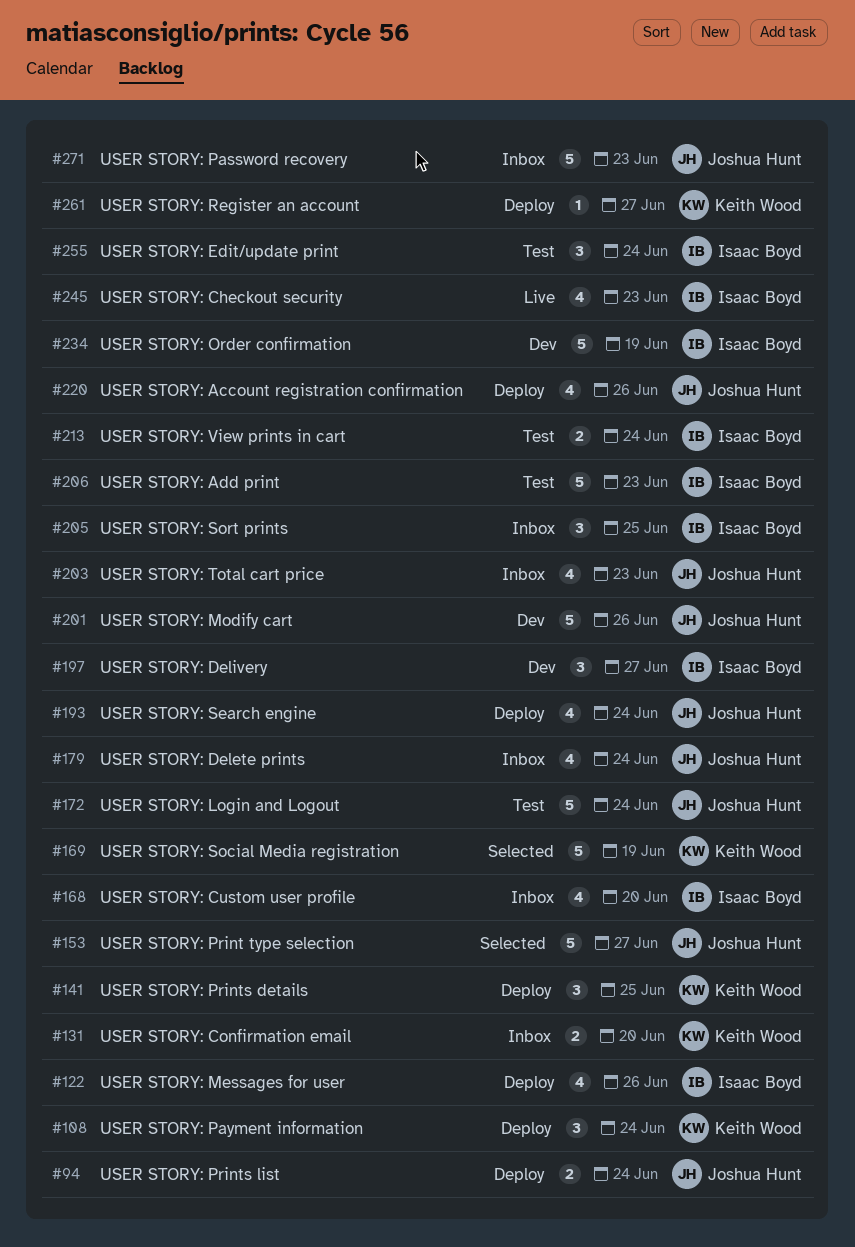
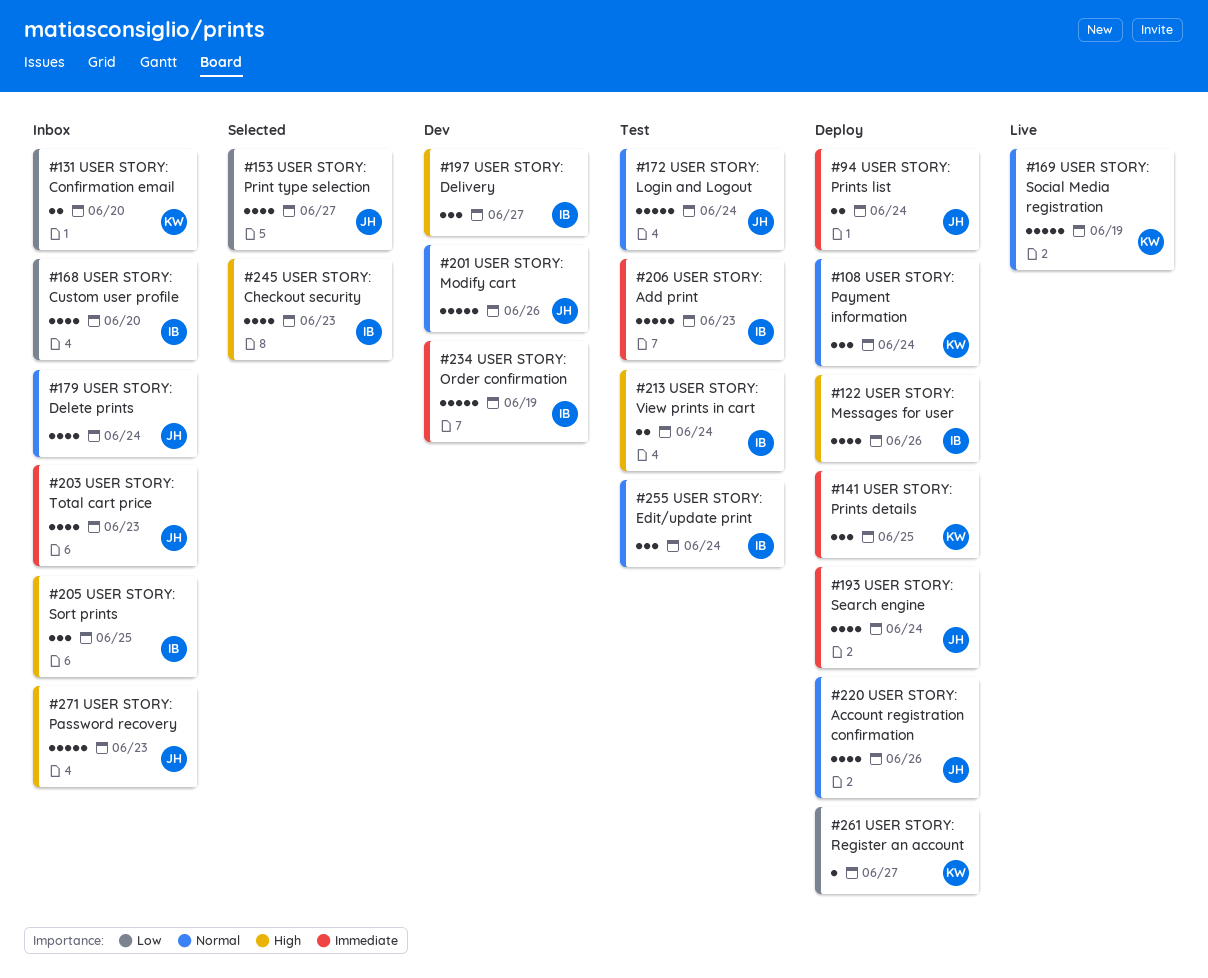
#153, estimate: 5 -> 4
#169, status: Selected -> Live
#245, status: Live -> Selected

